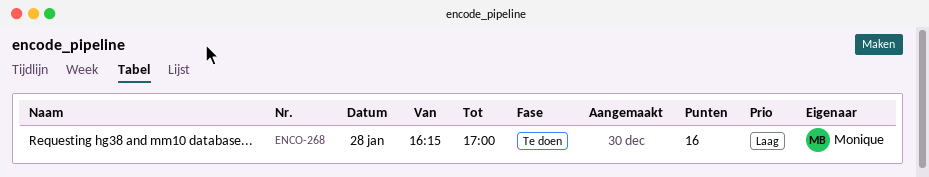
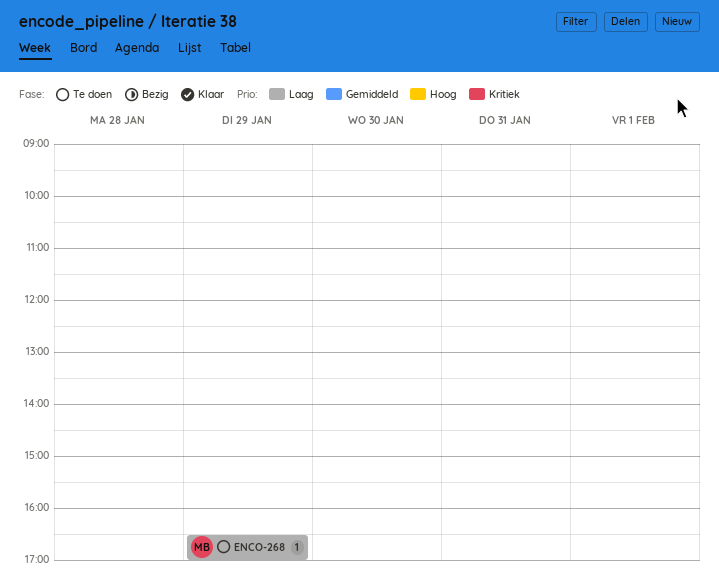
ENCO-268, estimate: 16 -> 1
ENCO-268, day: Jan 28 -> Jan 29
ENCO-268, begins: 16:15 -> 16:30

